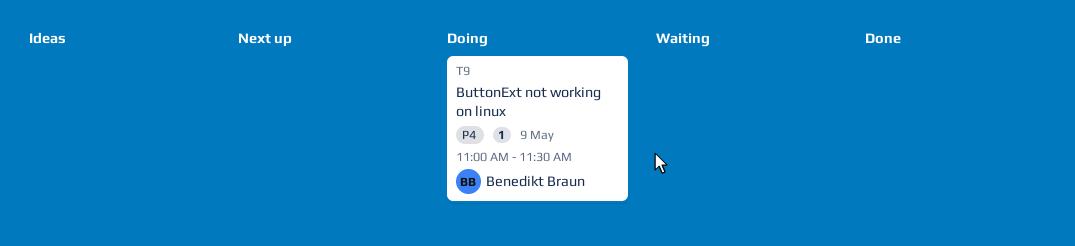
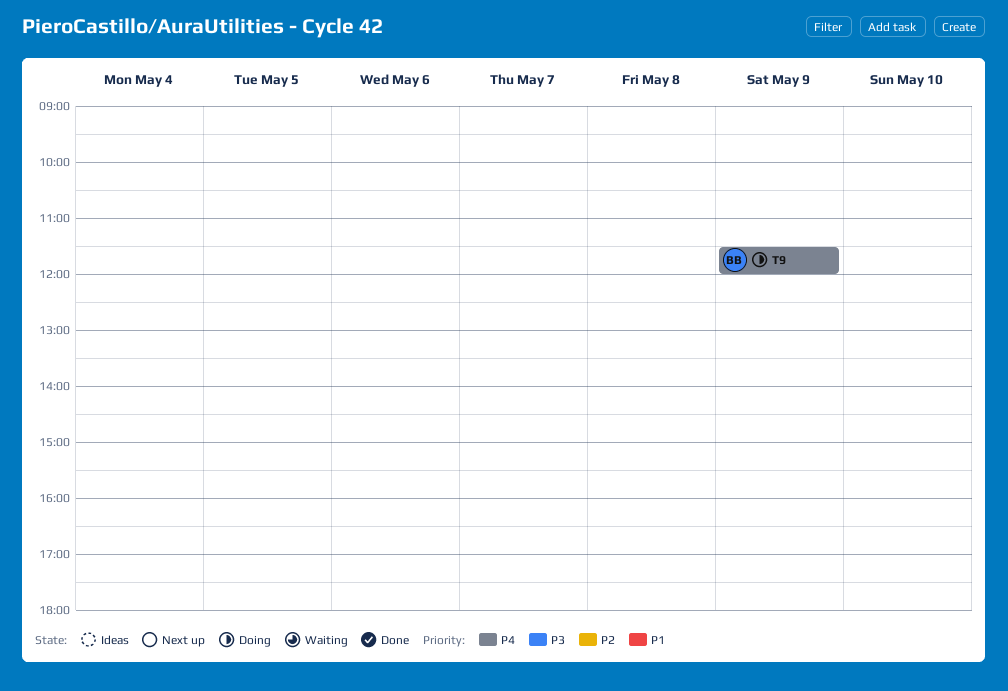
T9, begins: 11:00 -> 11:30
T9, ends: 11:30 -> 12:00

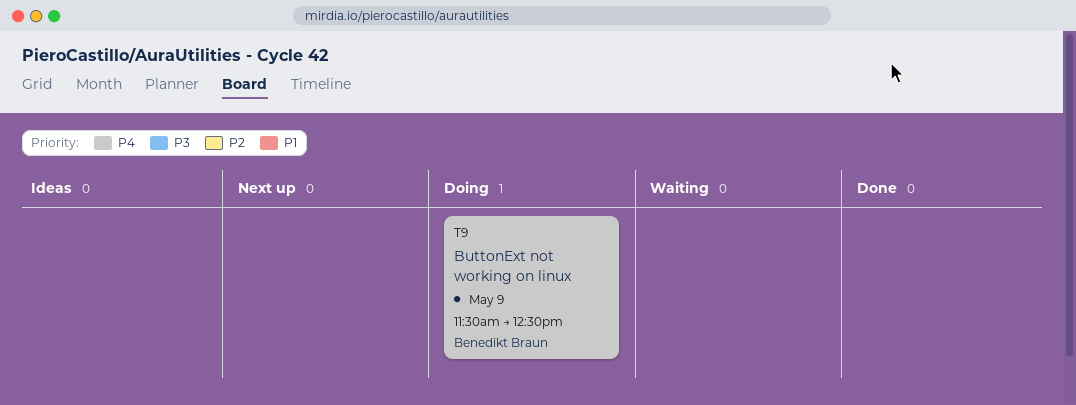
T9, ends: 12:00 -> 12:30

